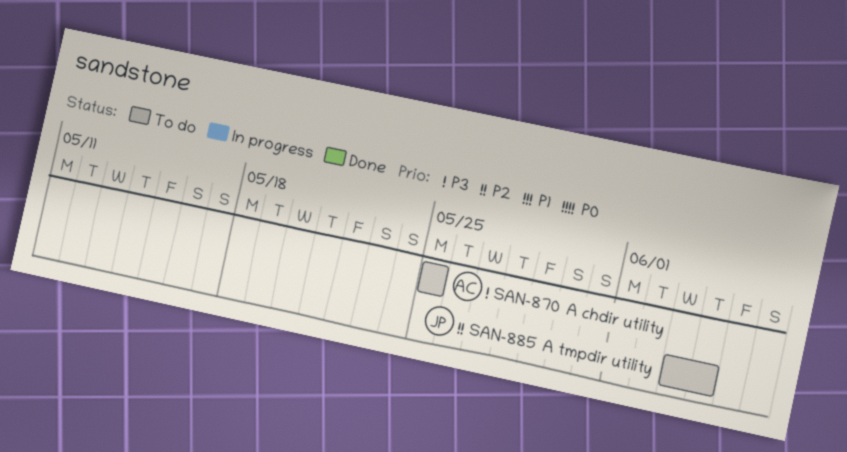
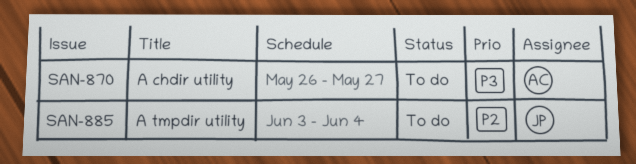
SAN-870, start: May 25 -> May 26
SAN-870, due: May 25 -> May 27

